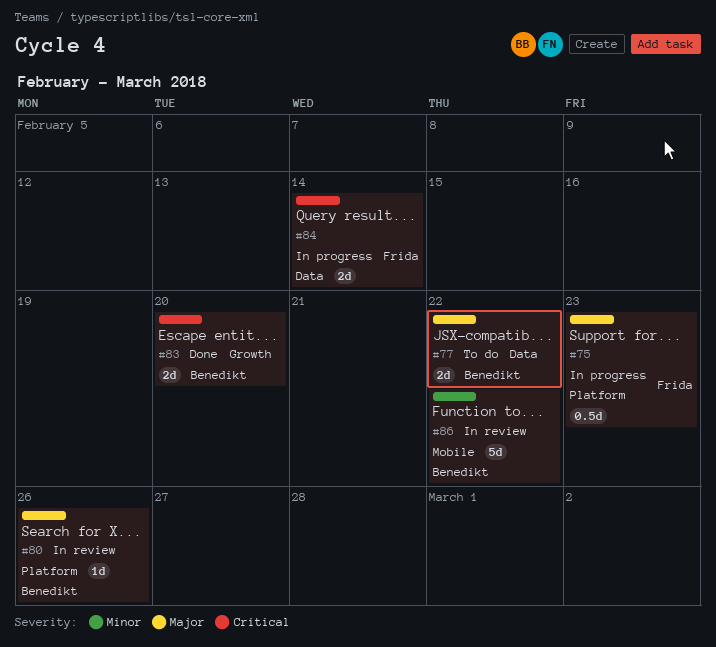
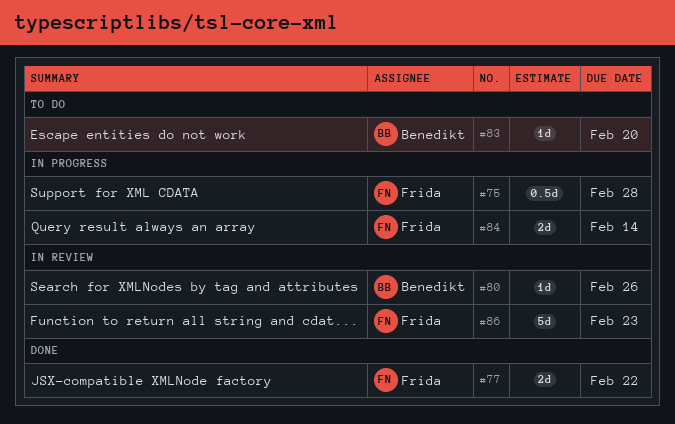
#75, due: Feb 23 -> Feb 28
#77, status: To do -> Done
#77, owner: Benedikt -> Frida
#83, status: Done -> To do
#83, estimate: 2d -> 1d
#86, owner: Benedikt -> Frida
#86, due: Feb 22 -> Feb 23

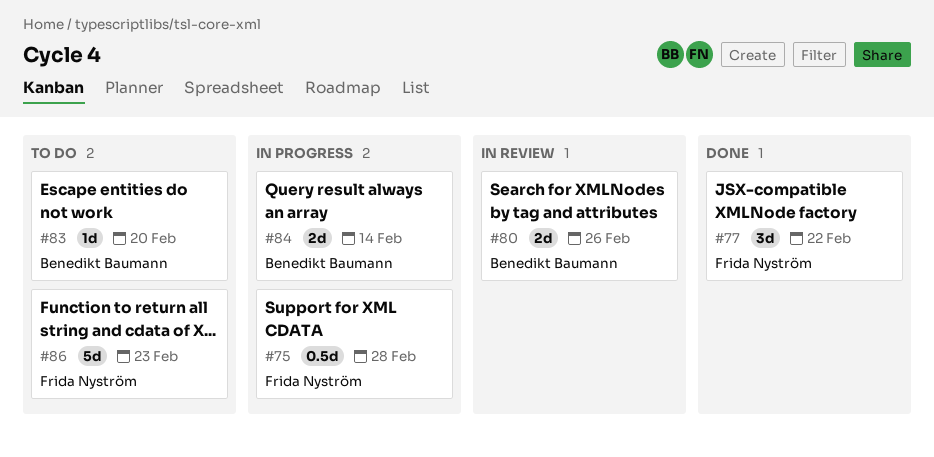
#77, estimate: 2d -> 3d
#80, estimate: 1d -> 2d
#84, owner: Frida Nyström -> Benedikt Baumann
#86, status: In review -> To do

